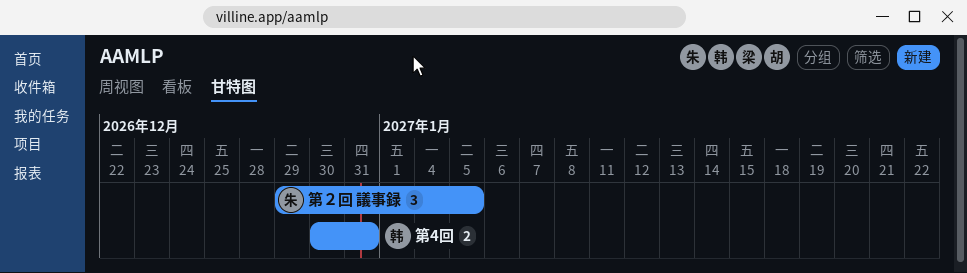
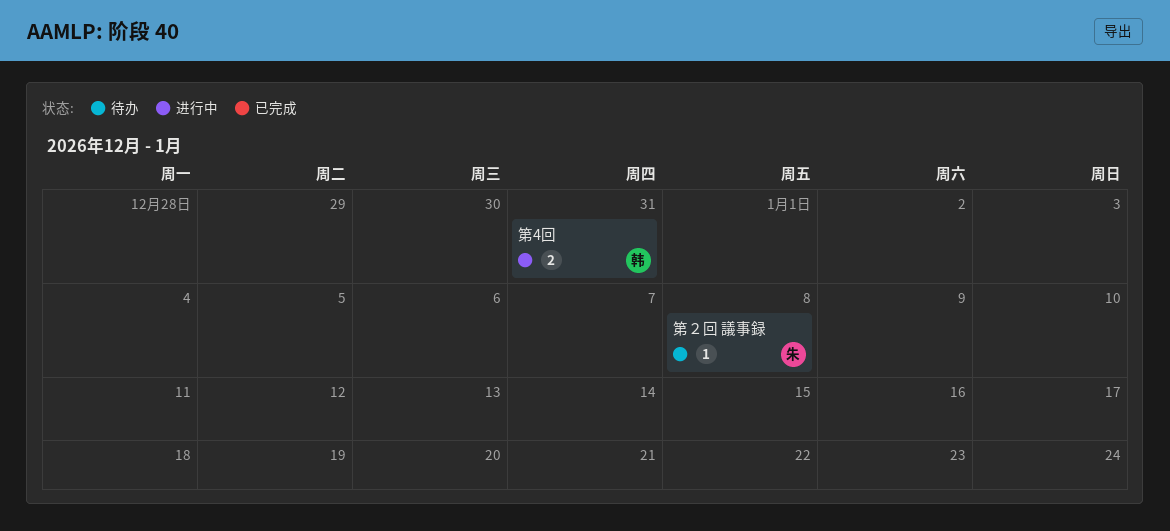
第２回 議事録, estimate: 3 -> 1
第２回 議事録, due: Jan 5 -> Jan 8

